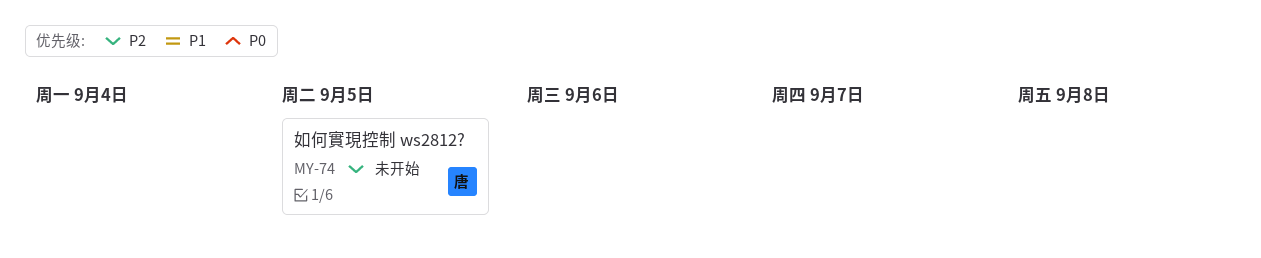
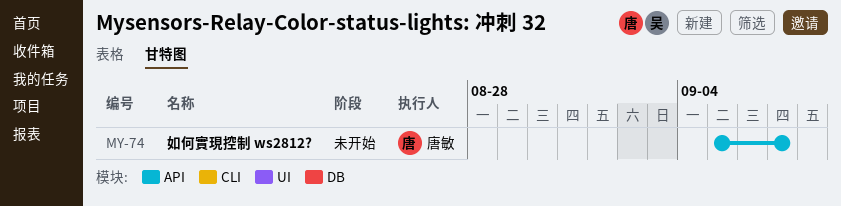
MY-74, due: Sep 5 -> Sep 7

